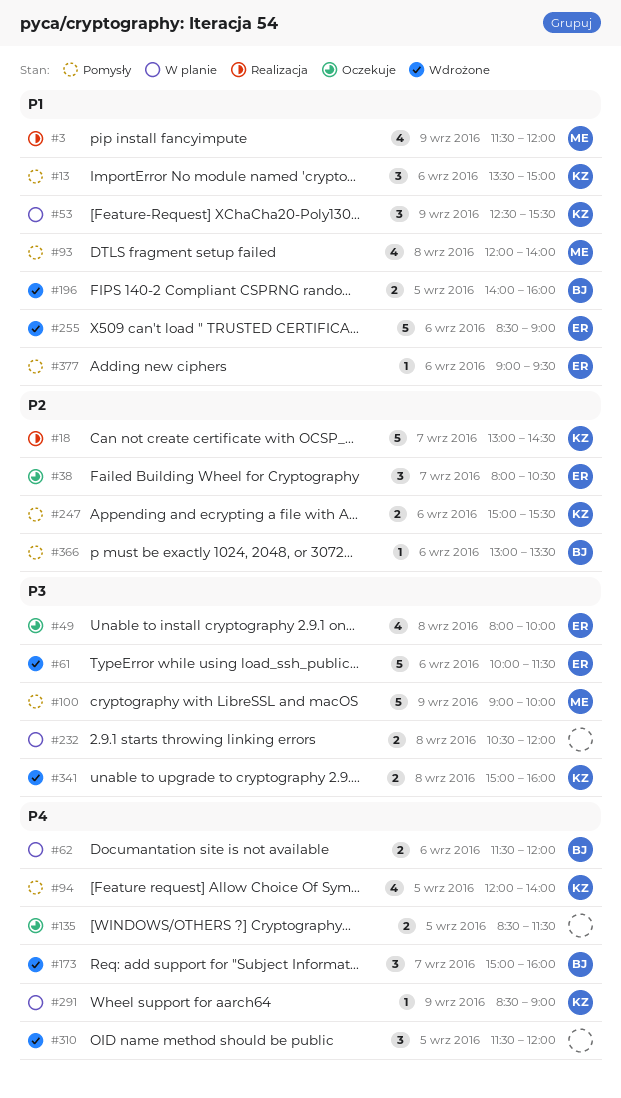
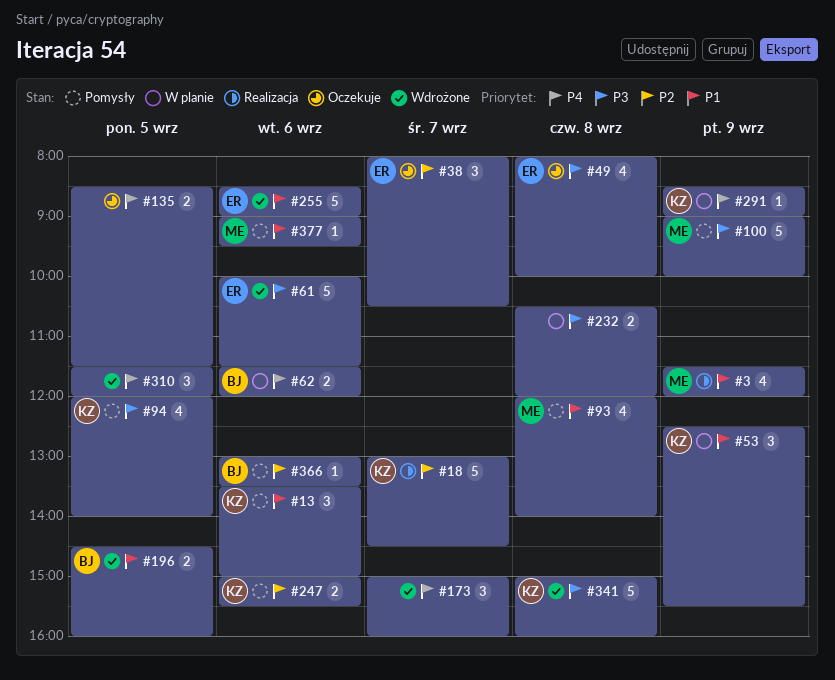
#94, priority: P4 -> P3
#173, owner: BJ -> none
#196, begins: 14:00 -> 14:30
#341, estimate: 2 -> 5
#377, owner: ER -> ME

